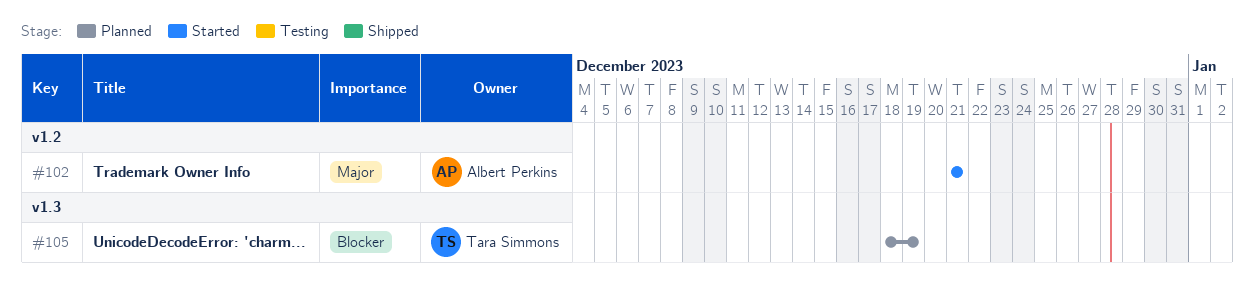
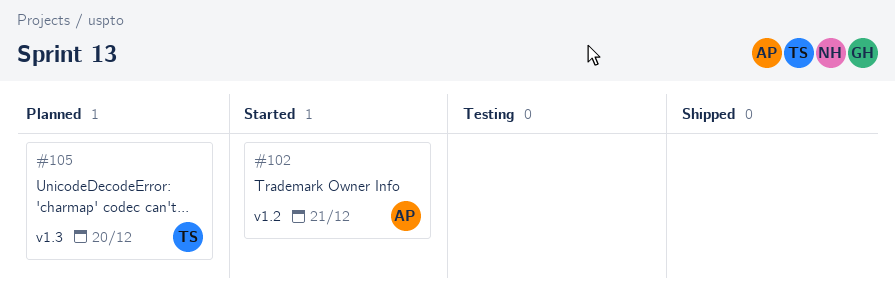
#105, due: Dec 19 -> Dec 20

